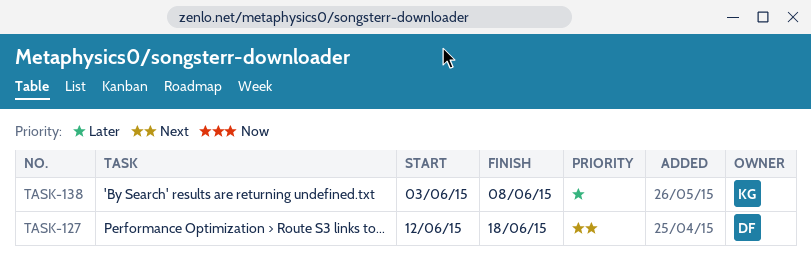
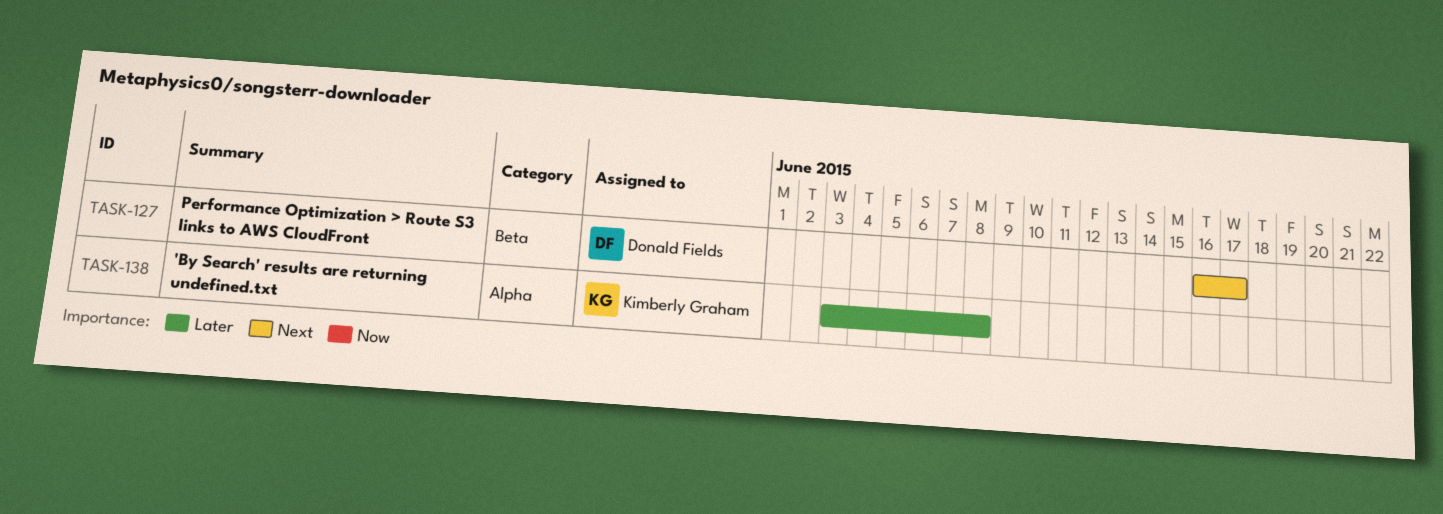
TASK-127, start: Jun 12 -> Jun 16
TASK-127, due: Jun 18 -> Jun 17

